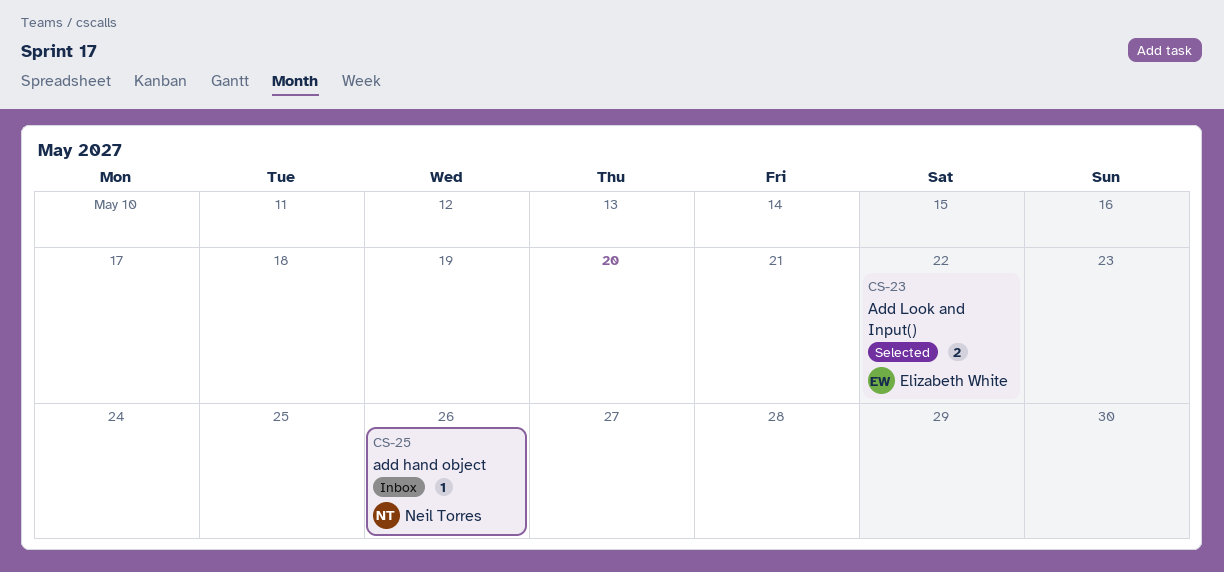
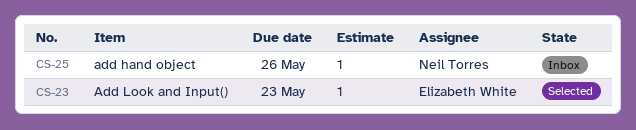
CS-23, estimate: 2 -> 1
CS-23, due: May 22 -> May 23

